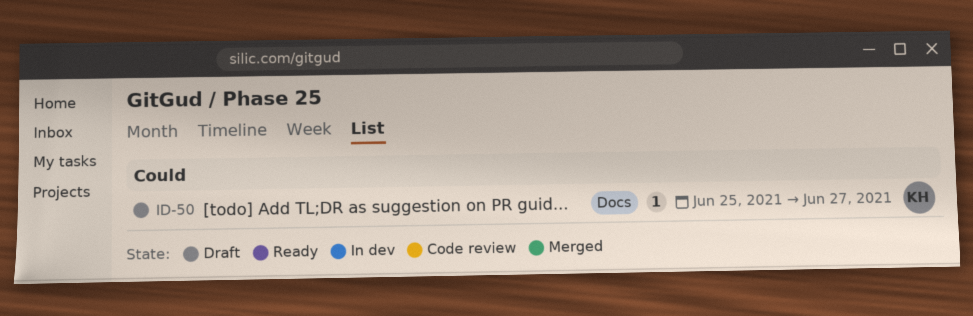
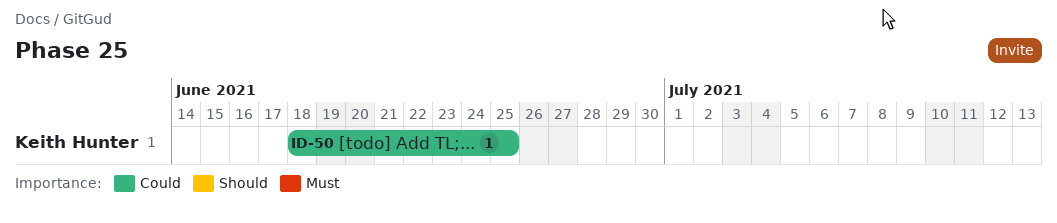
ID-50, start: Jun 25 -> Jun 18
ID-50, due: Jun 27 -> Jun 25

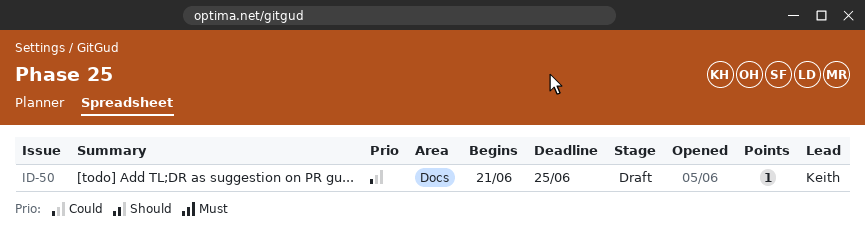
ID-50, start: Jun 18 -> Jun 21

